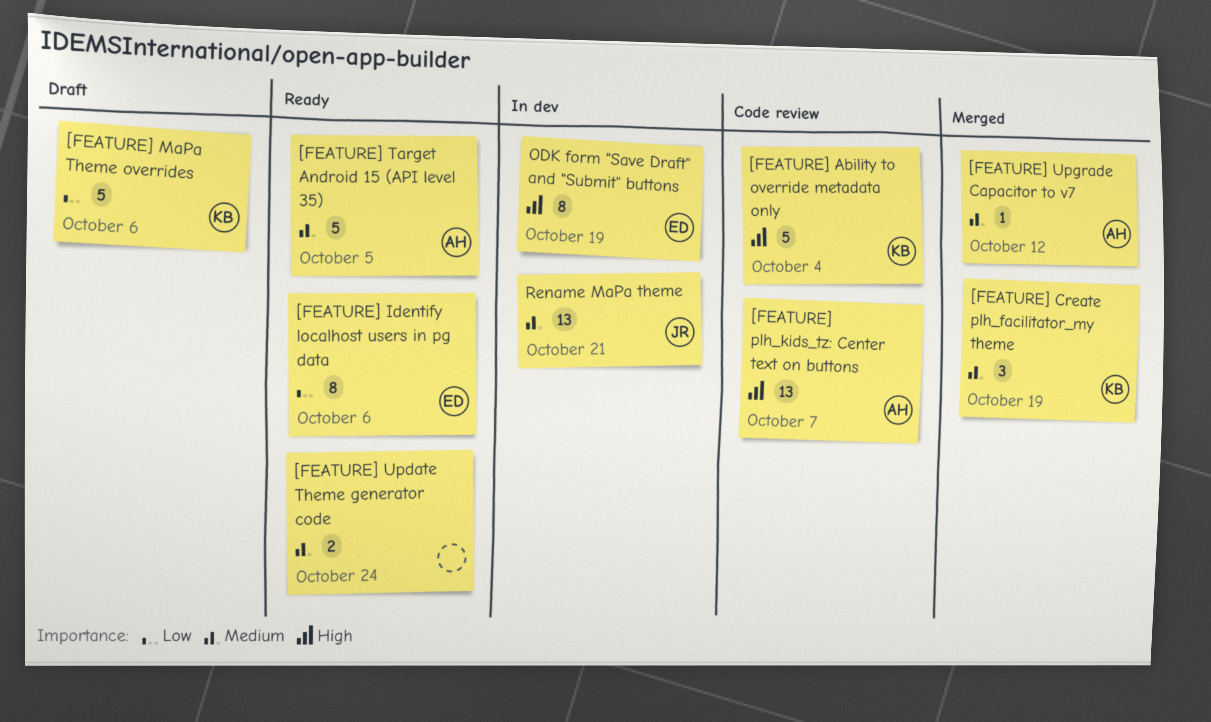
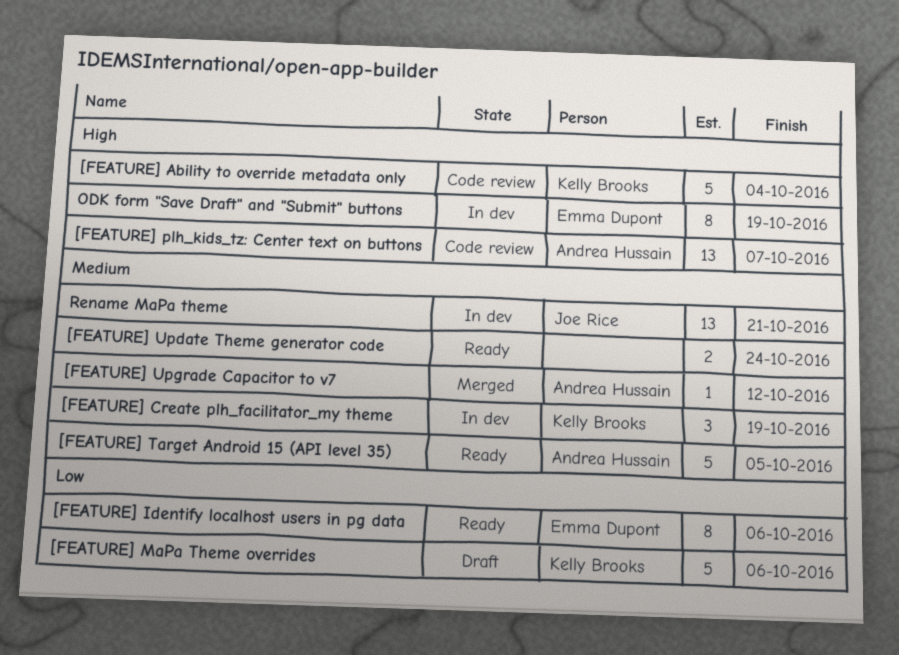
[FEATURE] Create plh_facilitator_my theme, status: Merged -> In dev

